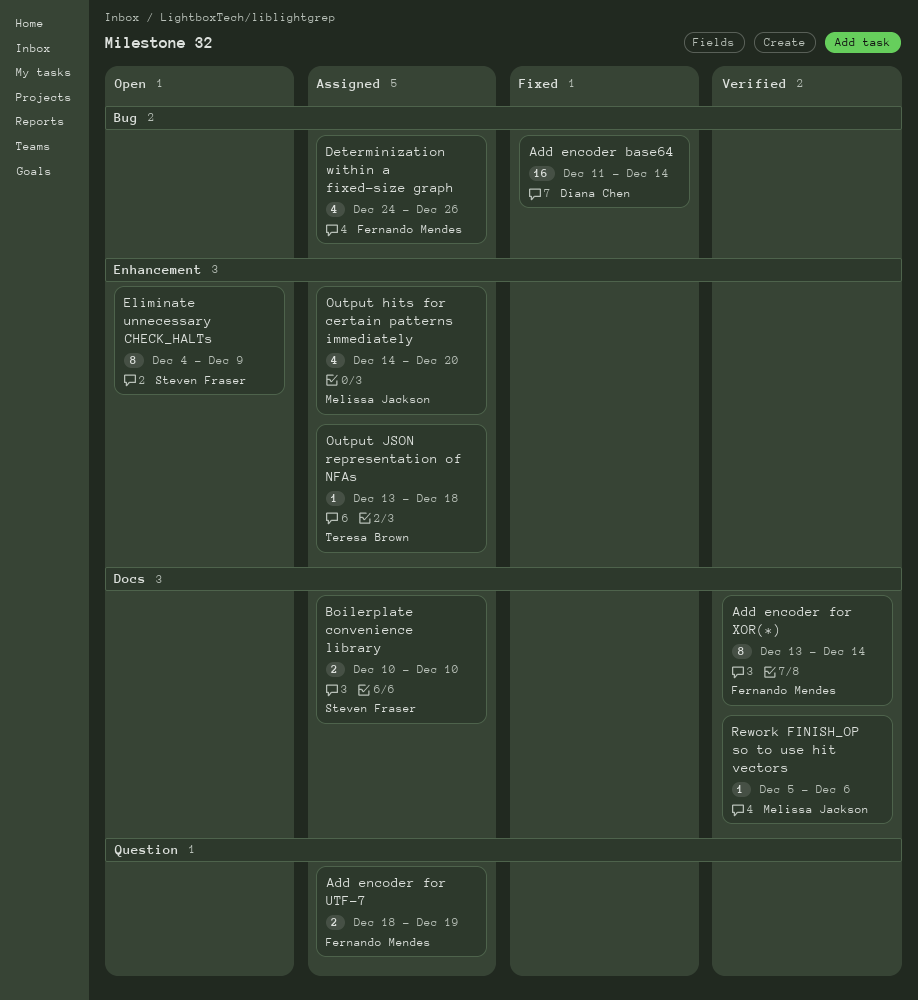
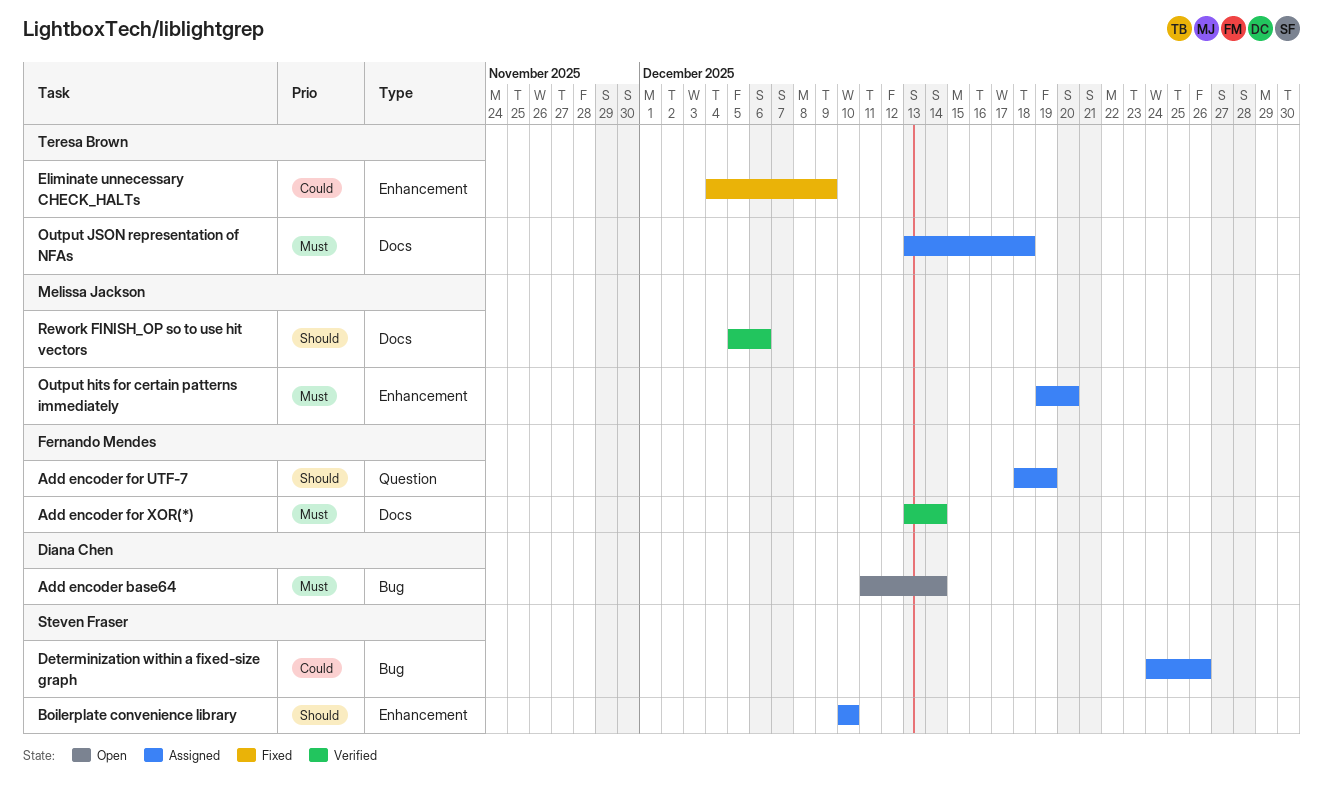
Add encoder base64, status: Fixed -> Open
Boilerplate convenience library, label: Docs -> Enhancement
Determinization within a fixed-size graph, owner: Fernando Mendes -> Steven Fraser
Eliminate unnecessary CHECK_HALTs, status: Open -> Fixed
Eliminate unnecessary CHECK_HALTs, owner: Steven Fraser -> Teresa Brown
Output hits for certain patterns immediately, start: Dec 14 -> Dec 19
Output JSON representation of NFAs, label: Enhancement -> Docs

